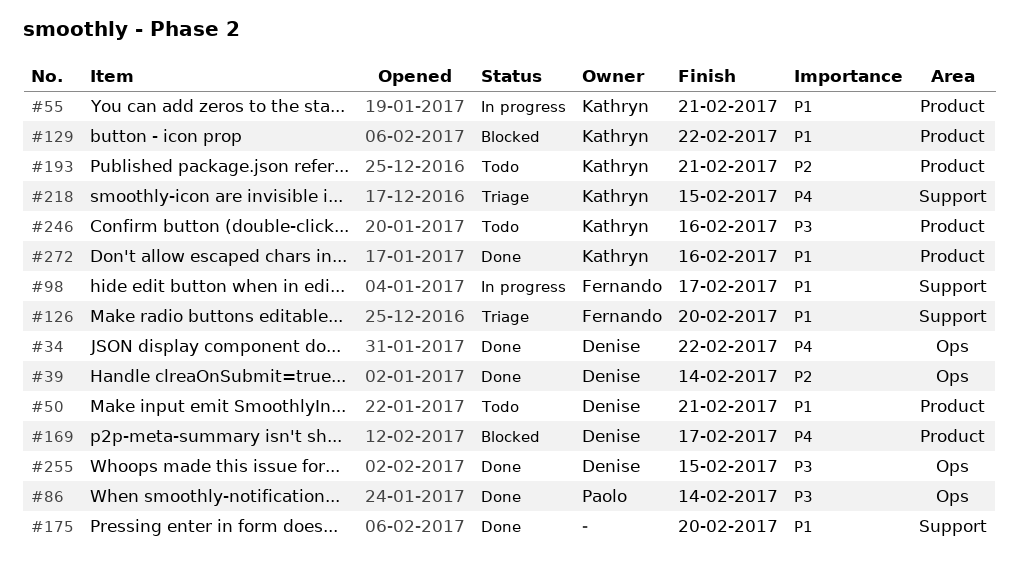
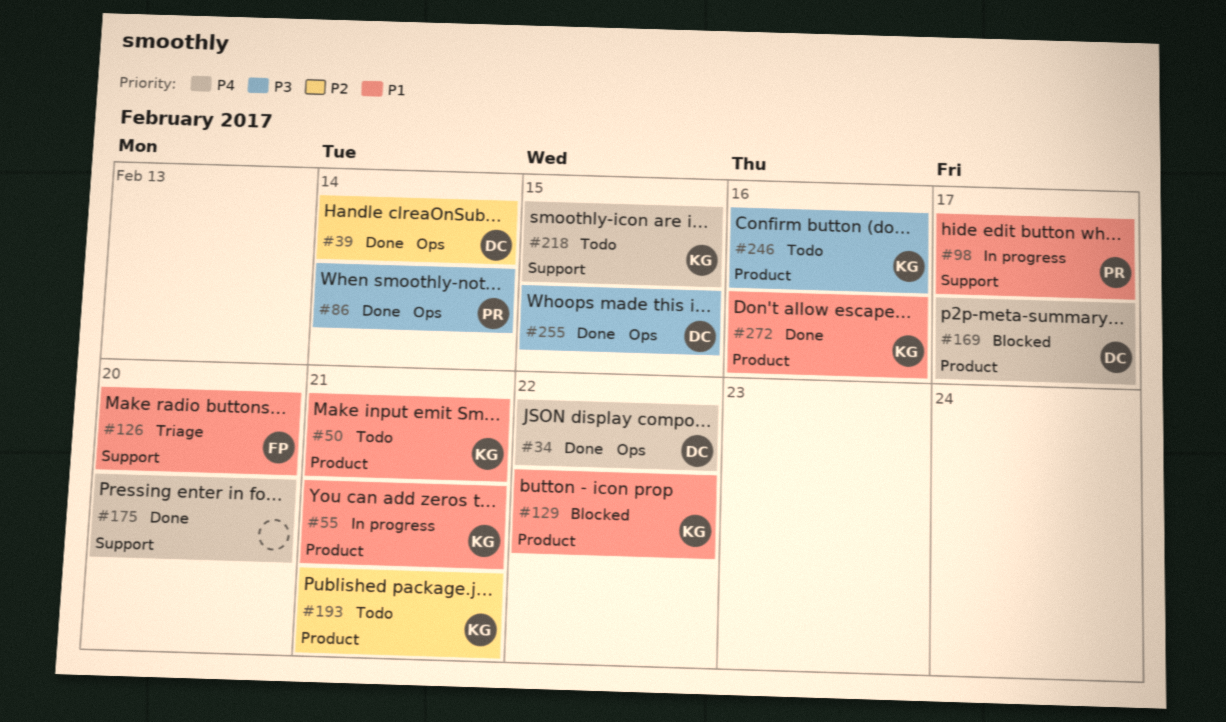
#50, owner: Denise -> Kathryn
#98, owner: Fernando -> Paolo
#175, priority: P1 -> P4
#218, status: Triage -> Todo

